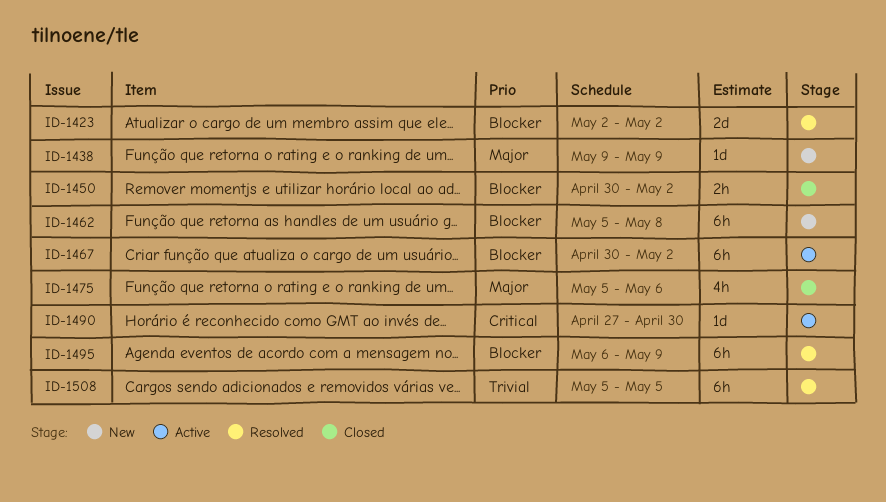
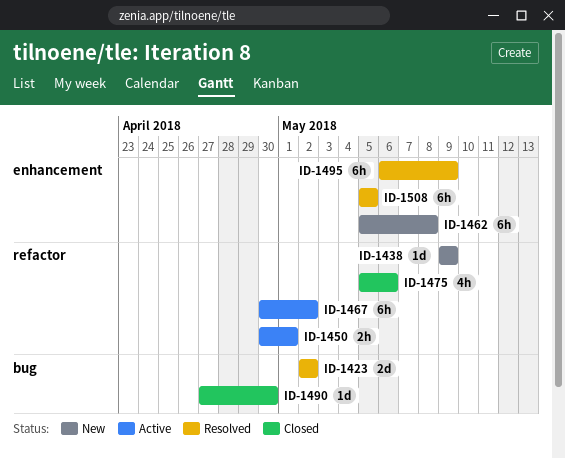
ID-1450, status: Closed -> Active
ID-1450, due: May 2 -> May 1
ID-1490, status: Active -> Closed

